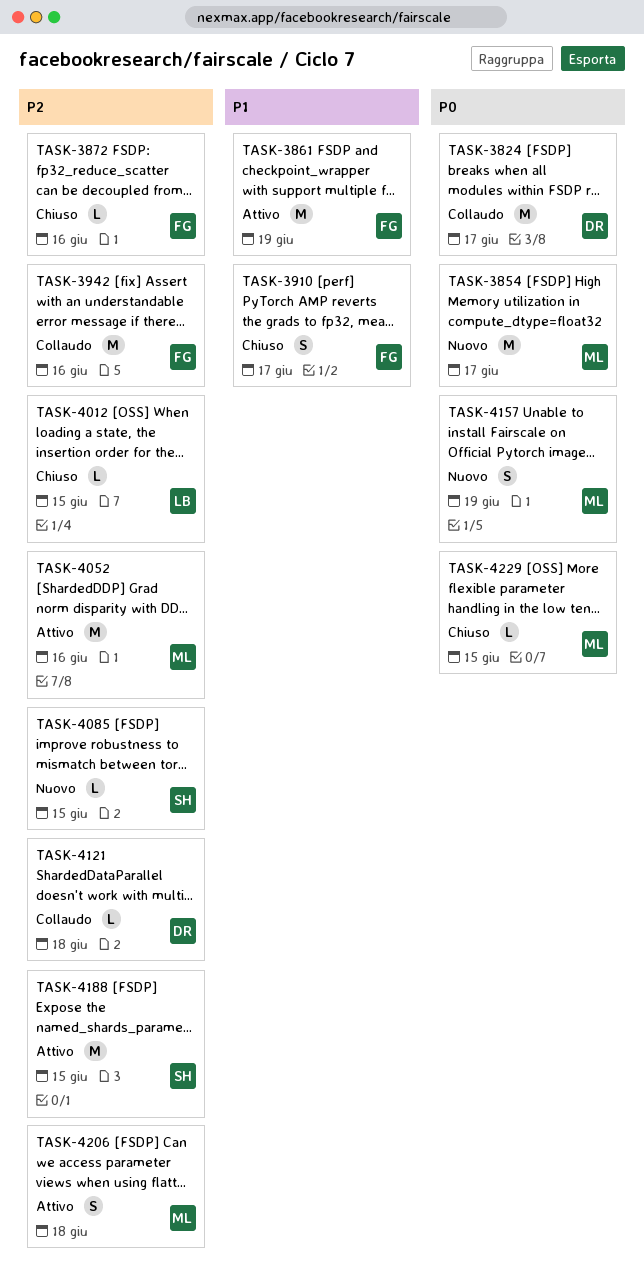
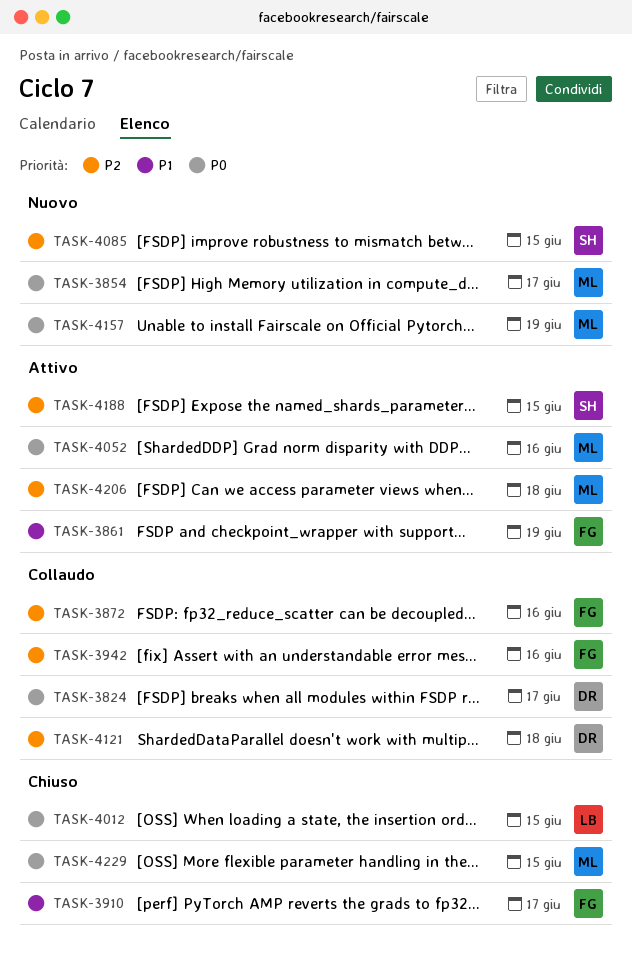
TASK-3872, status: Chiuso -> Collaudo
TASK-4012, priority: P2 -> P0
TASK-4052, priority: P2 -> P0

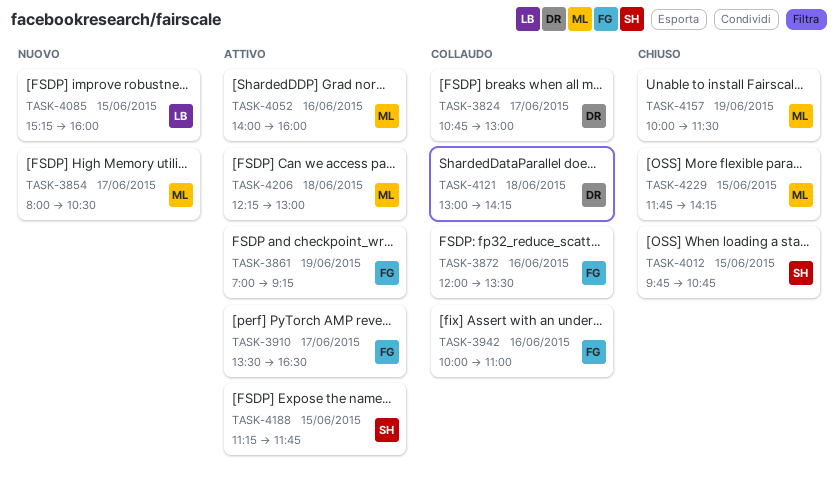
TASK-3910, status: Chiuso -> Attivo
TASK-4012, owner: LB -> SH
TASK-4085, owner: SH -> LB
TASK-4157, status: Nuovo -> Chiuso

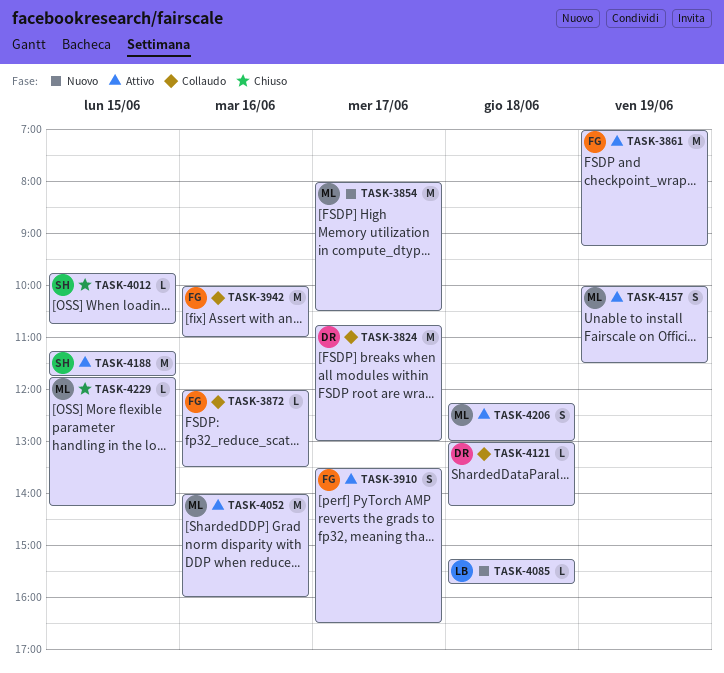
TASK-4085, day: Jun 15 -> Jun 18
TASK-4085, ends: 16:00 -> 15:45
TASK-4157, status: Chiuso -> Attivo

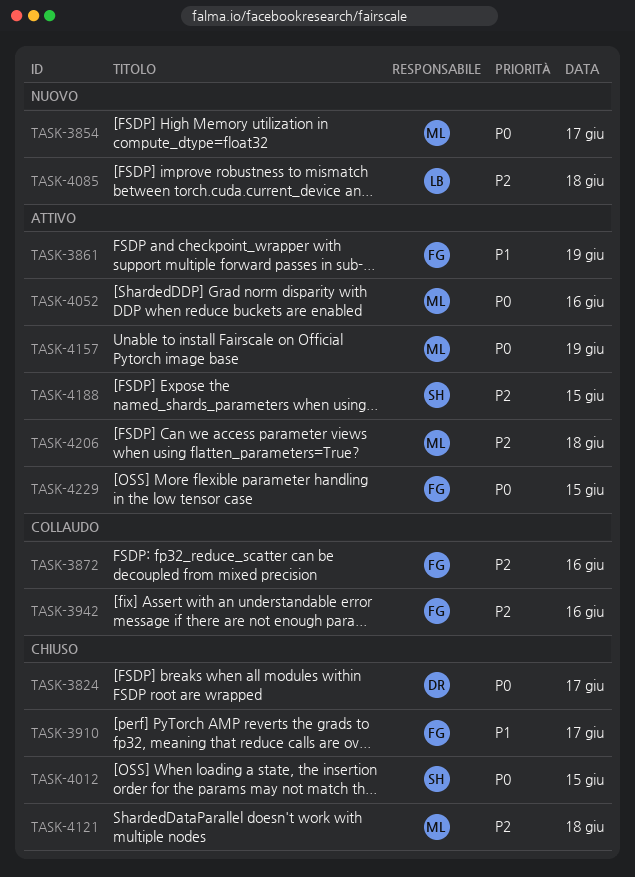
TASK-3824, status: Collaudo -> Chiuso
TASK-3910, status: Attivo -> Chiuso
TASK-4121, status: Collaudo -> Chiuso
TASK-4121, owner: DR -> ML
TASK-4229, status: Chiuso -> Attivo
TASK-4229, owner: ML -> FG

